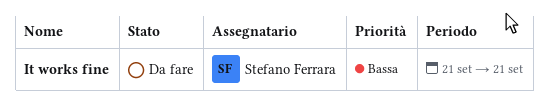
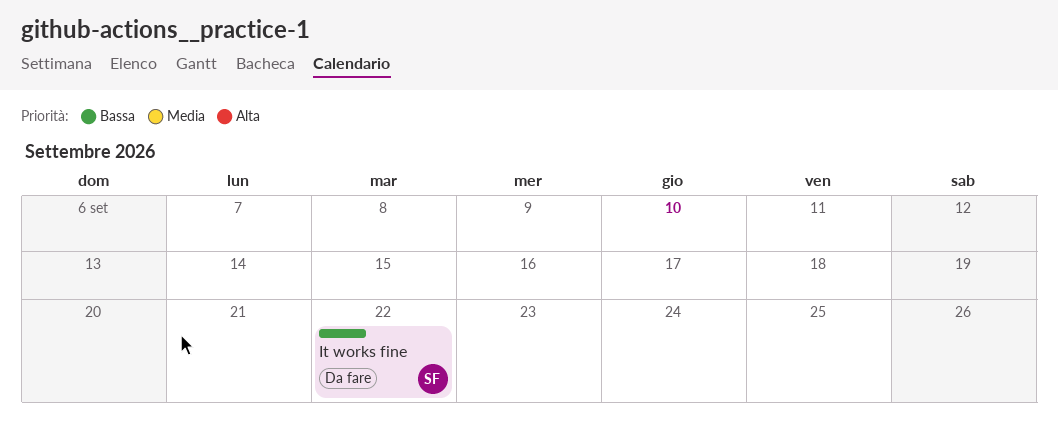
It works fine, due: Sep 21 -> Sep 22

